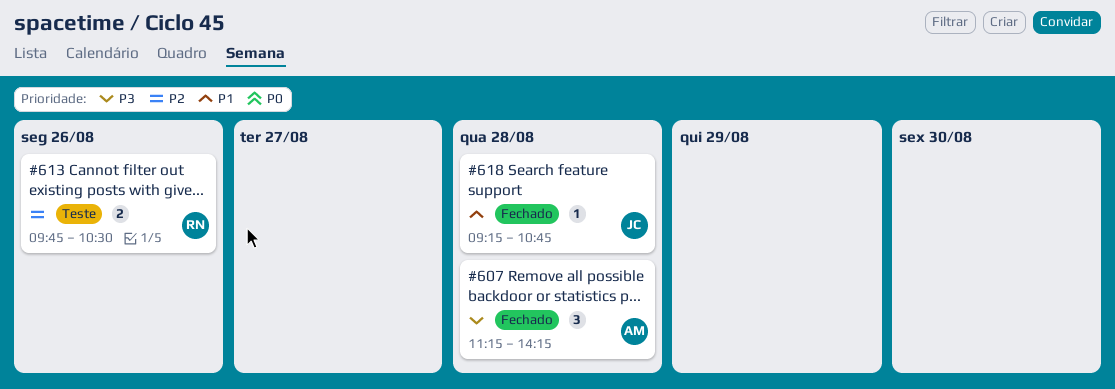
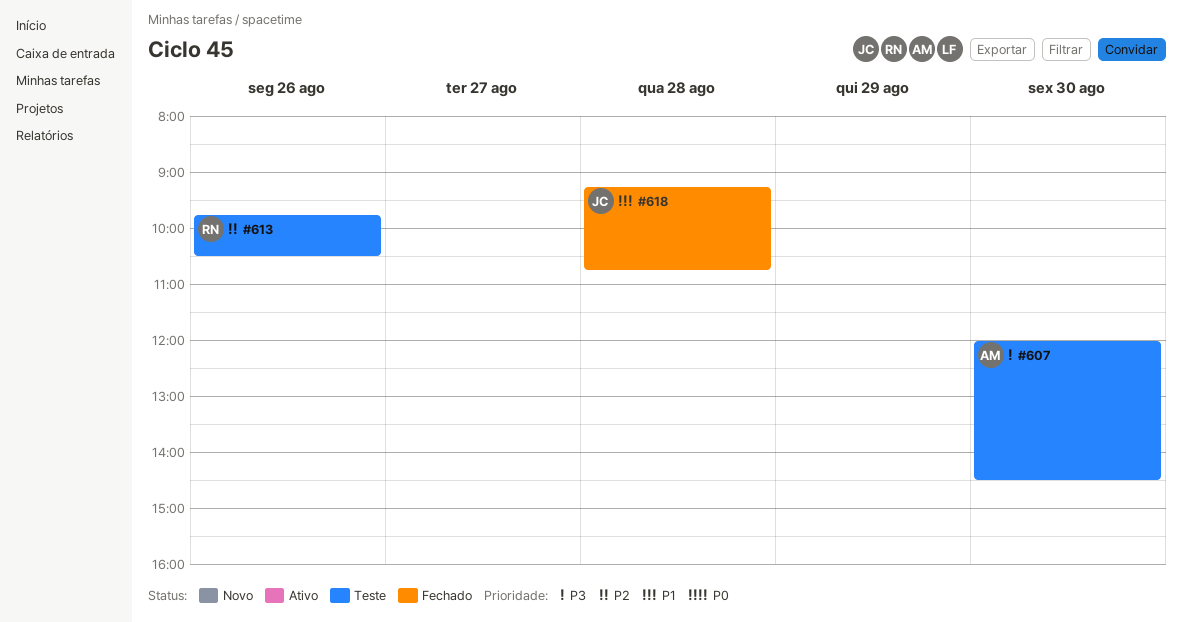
#607, status: Fechado -> Teste
#607, day: Aug 28 -> Aug 30
#607, begins: 11:15 -> 12:00
#607, ends: 14:15 -> 14:30

